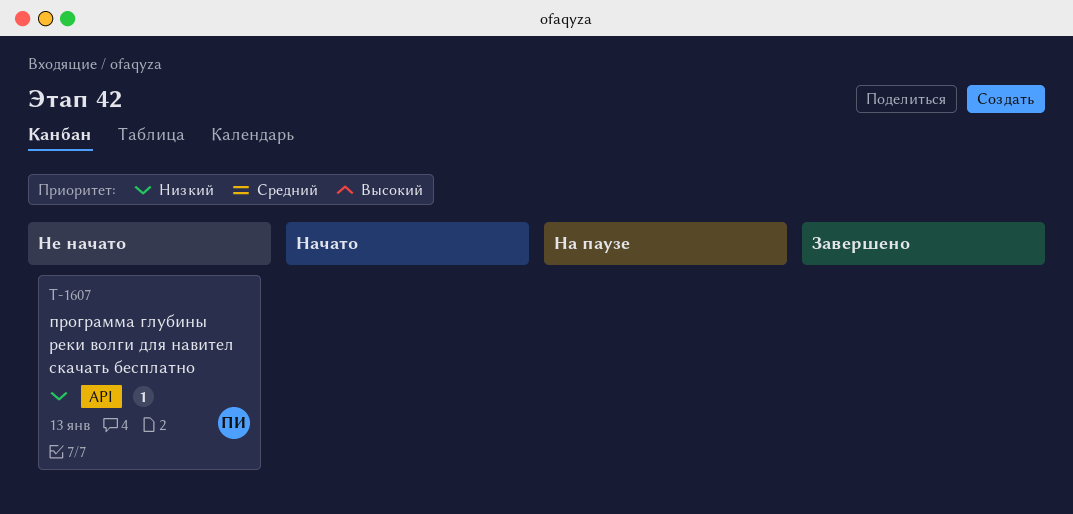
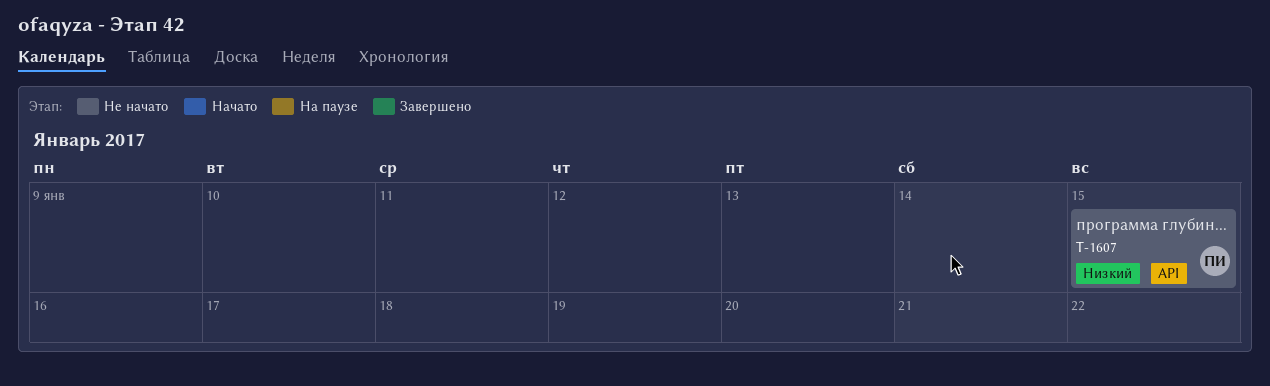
T-1607, due: Jan 13 -> Jan 15

